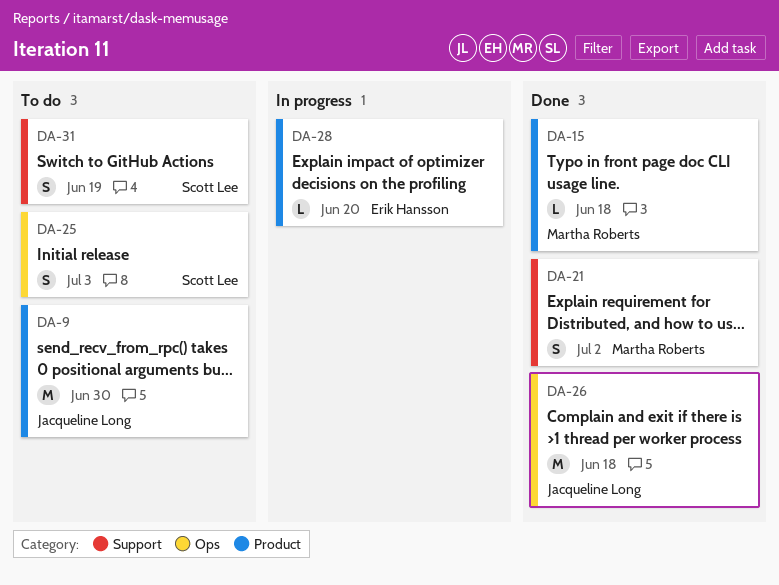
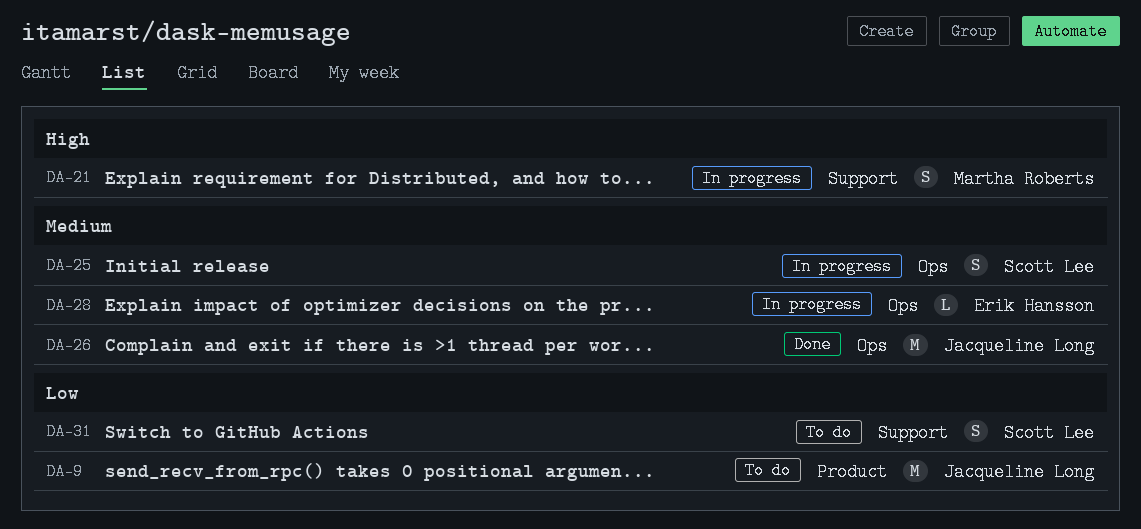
DA-15: present -> none
DA-21, status: Done -> In progress
DA-25, status: To do -> In progress
DA-28, label: Product -> Ops

